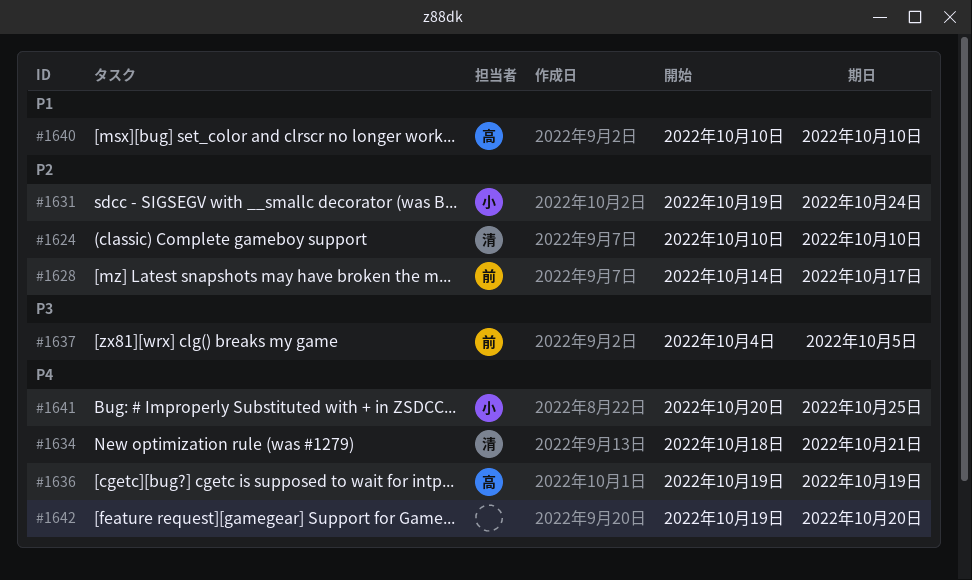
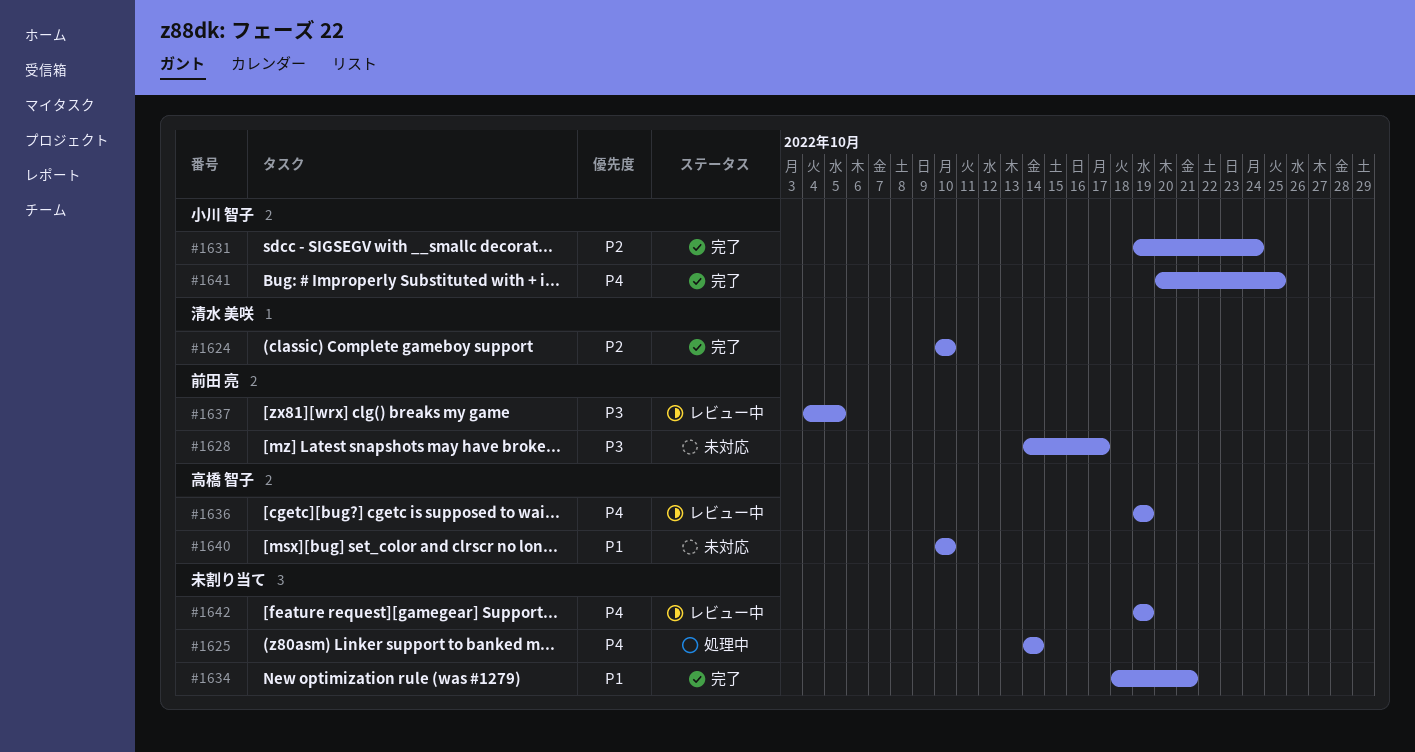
#1625: none -> present
#1628, priority: P2 -> P3
#1634, owner: 清水 美咲 -> none
#1634, priority: P4 -> P1
#1642, due: Oct 20 -> Oct 19

